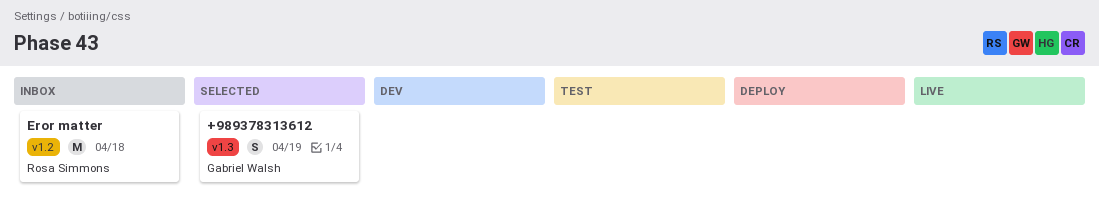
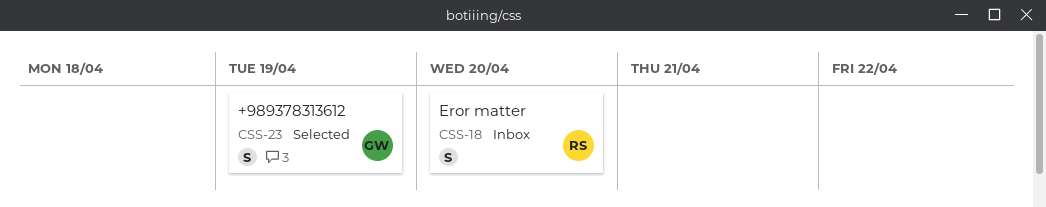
Eror matter, estimate: M -> S
Eror matter, due: Apr 18 -> Apr 20

